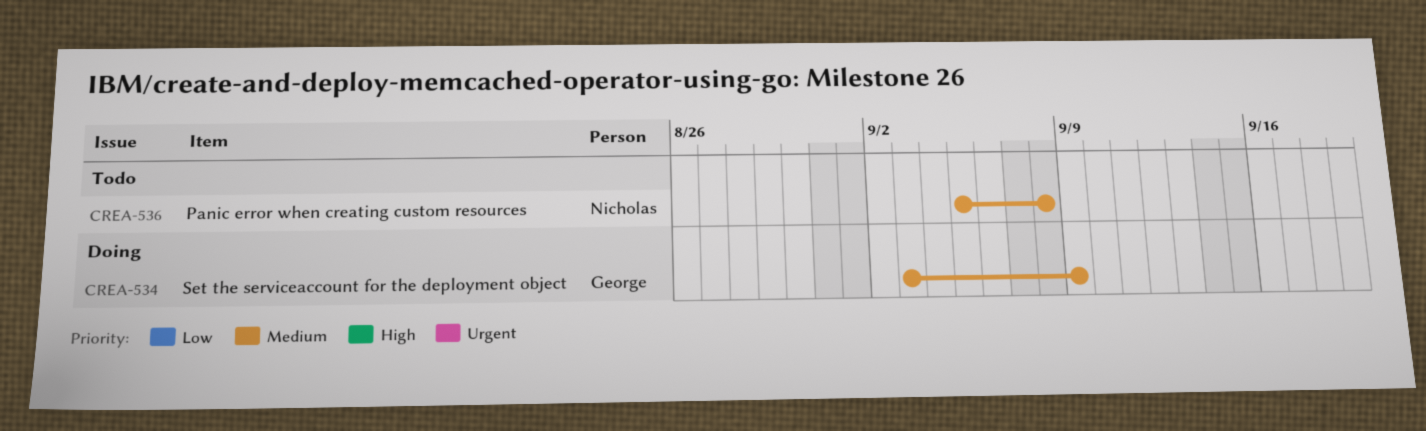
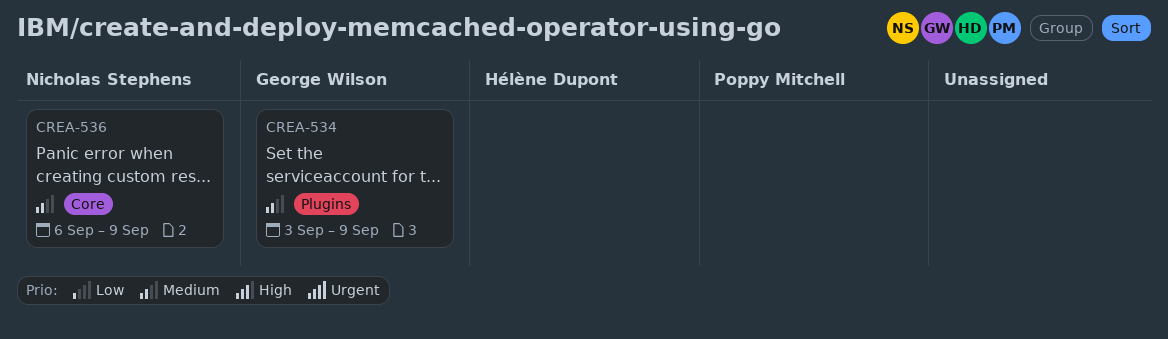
CREA-536, start: Sep 5 -> Sep 6
CREA-536, due: Sep 8 -> Sep 9

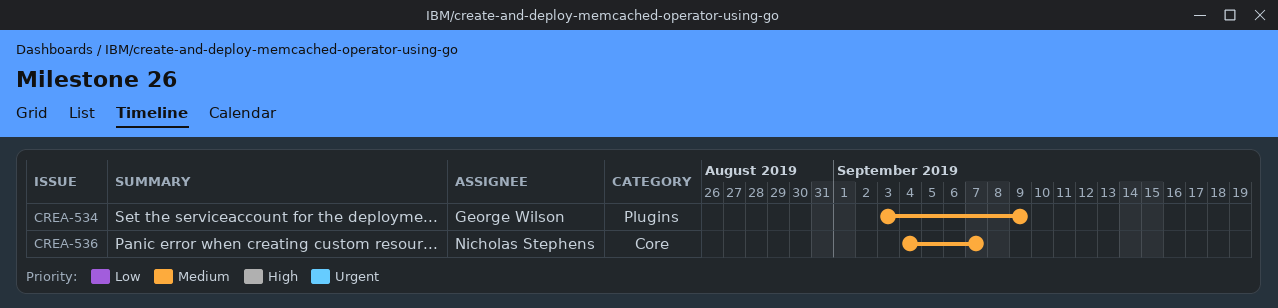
CREA-536, start: Sep 6 -> Sep 4
CREA-536, due: Sep 9 -> Sep 7

